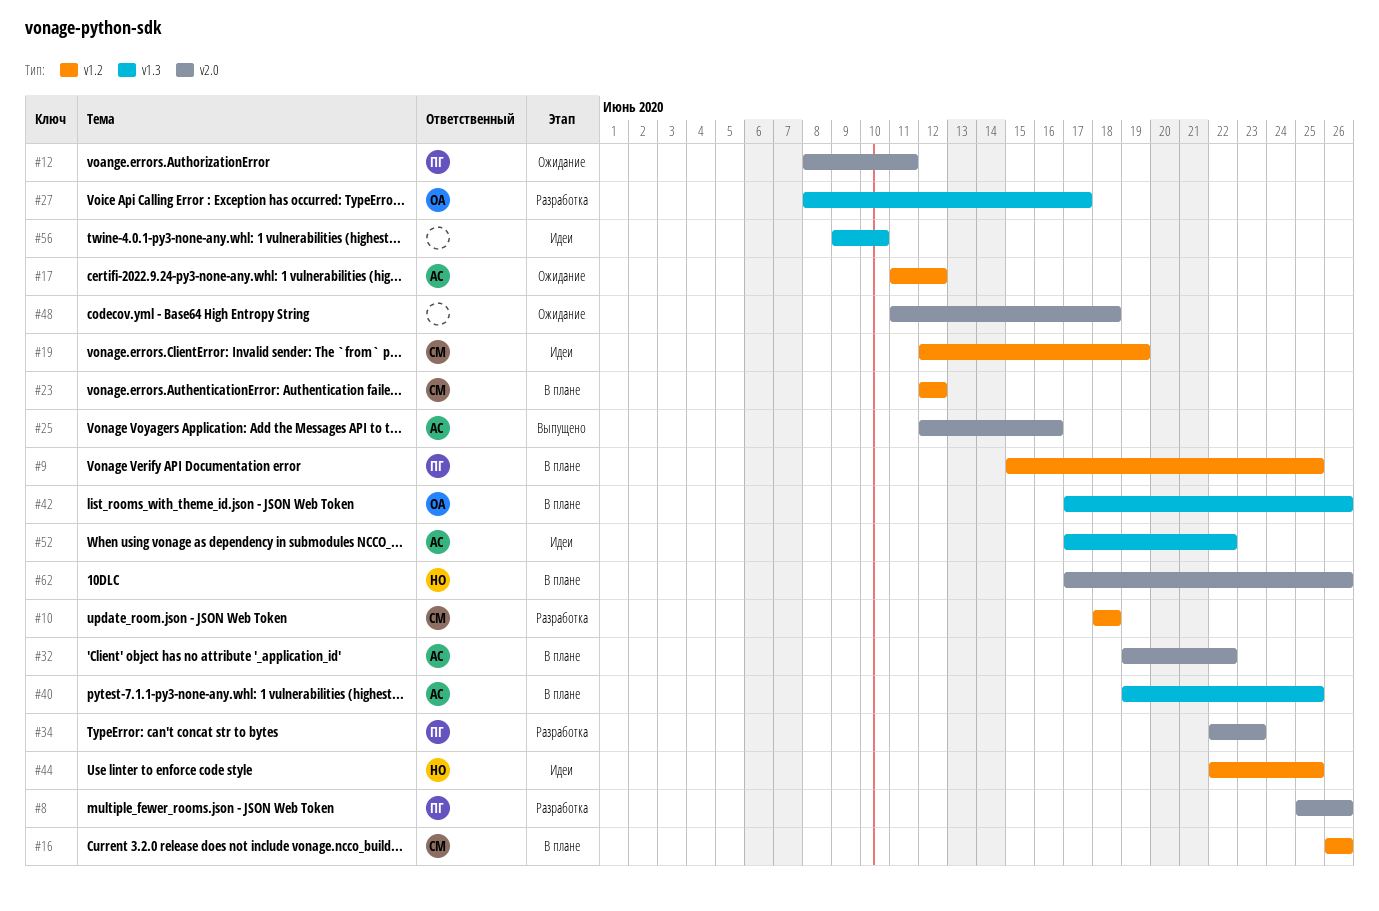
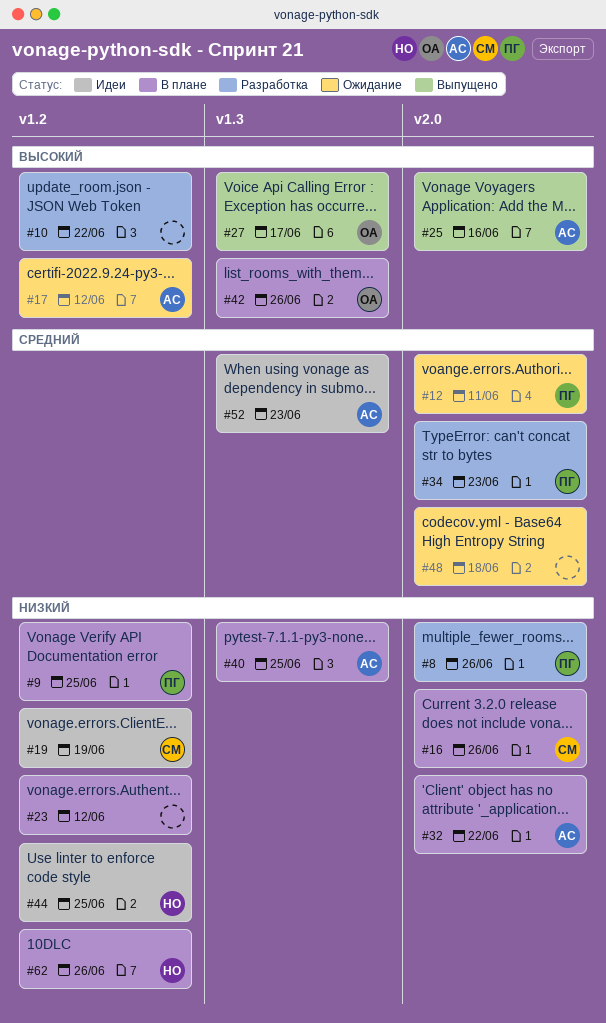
#10, owner: СМ -> none
#10, due: Jun 18 -> Jun 22
#16, label: v1.2 -> v2.0
#23, owner: СМ -> none
#27, status: Разработка -> Выпущено
#52, due: Jun 22 -> Jun 23
#56: present -> none
#62, label: v2.0 -> v1.2

